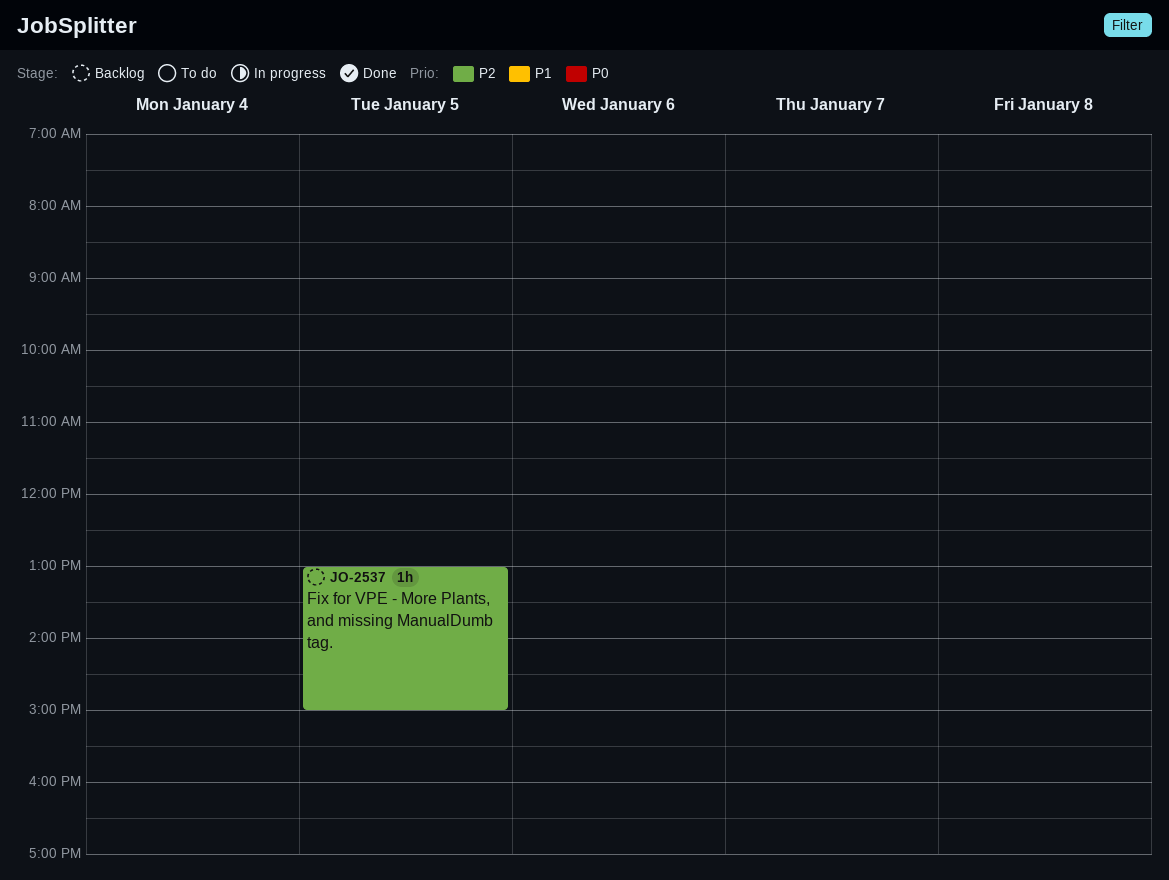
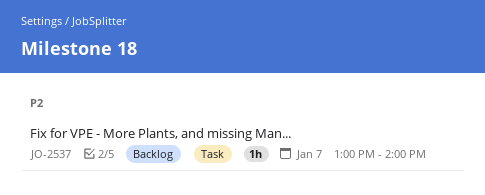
JO-2537, day: Jan 5 -> Jan 7
JO-2537, ends: 15:00 -> 14:00

